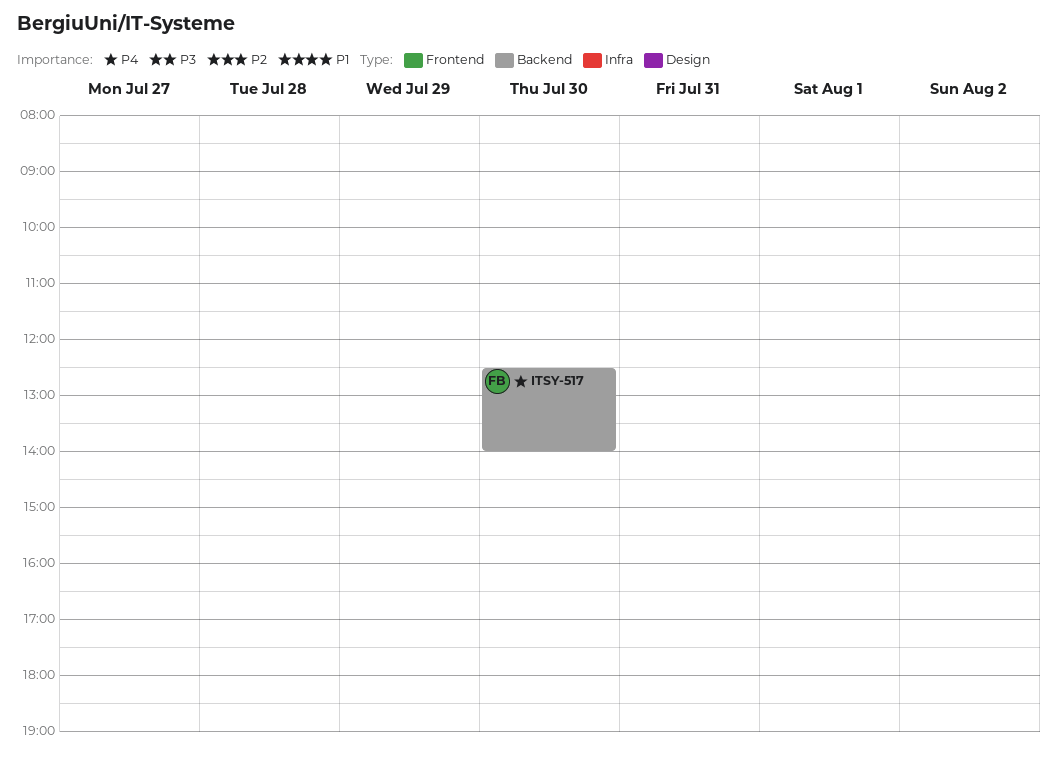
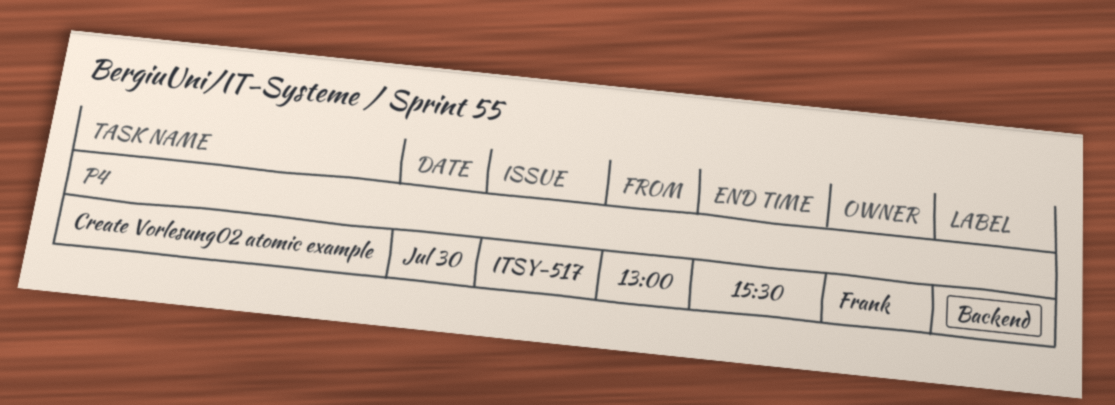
ITSY-517, begins: 12:30 -> 13:00
ITSY-517, ends: 14:00 -> 15:30

